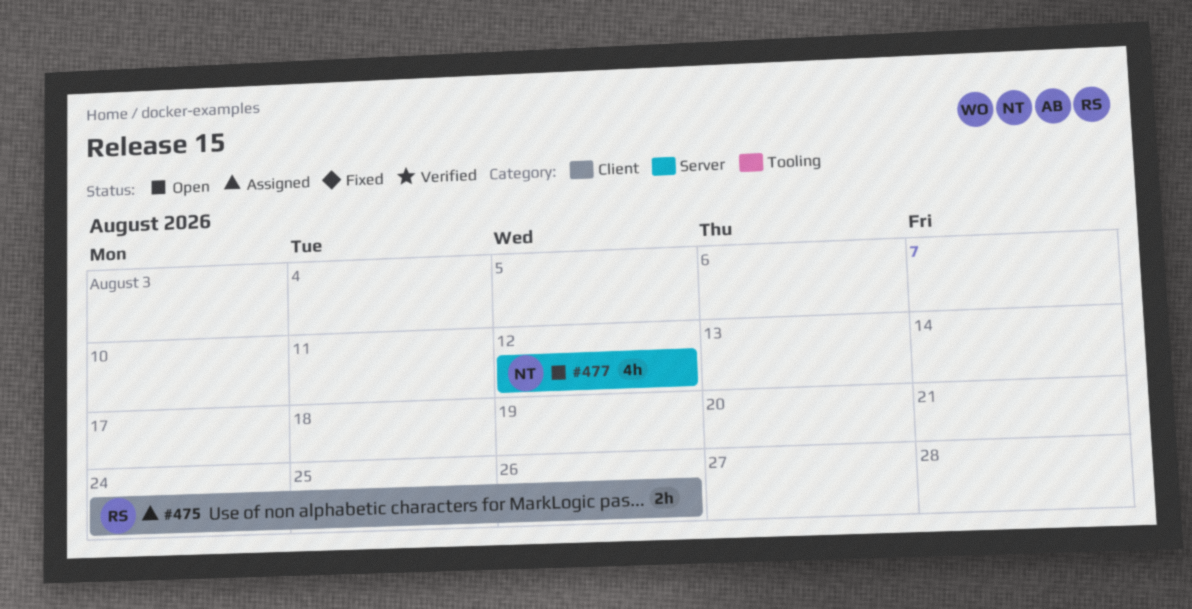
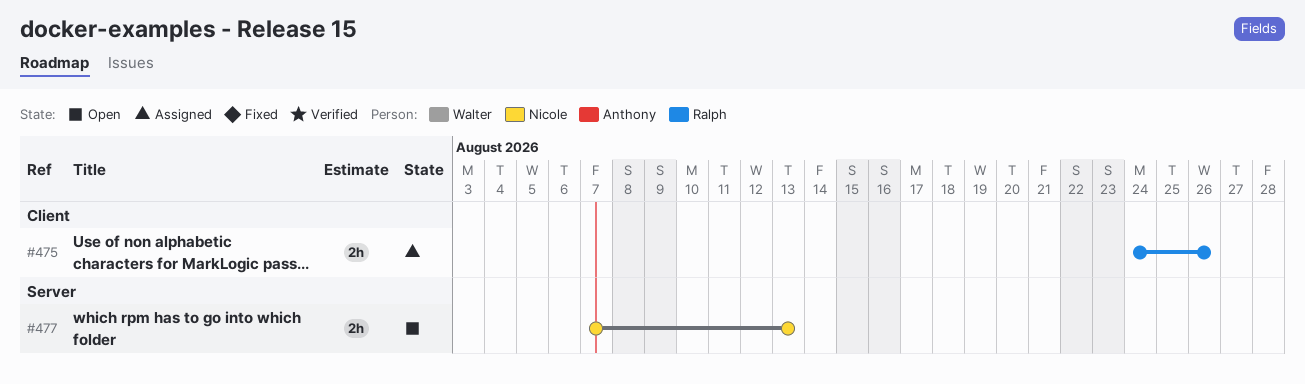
#477, estimate: 4h -> 2h
#477, start: Aug 12 -> Aug 7
#477, due: Aug 12 -> Aug 13

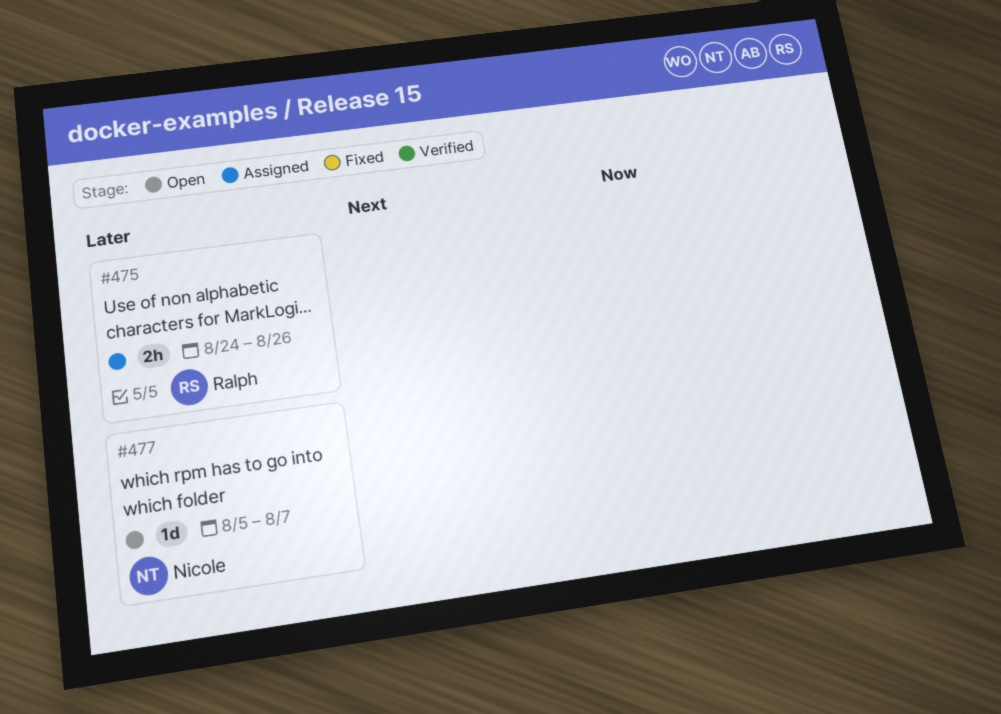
#477, estimate: 2h -> 1d
#477, start: Aug 7 -> Aug 5
#477, due: Aug 13 -> Aug 7

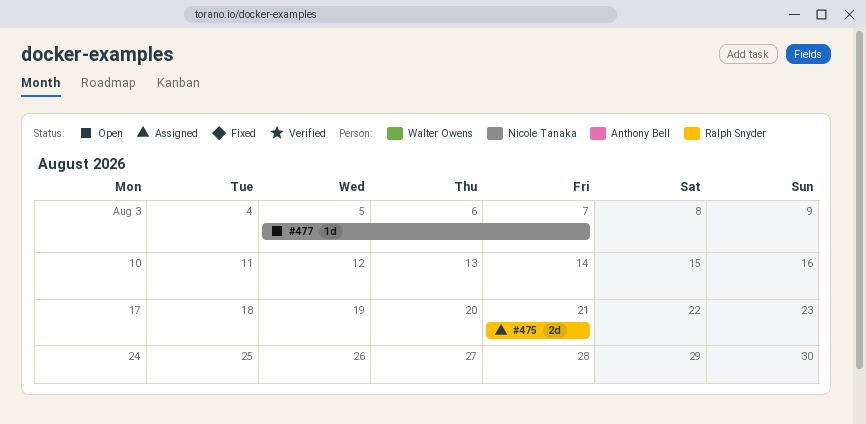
#475, estimate: 2h -> 2d
#475, start: Aug 24 -> Aug 21
#475, due: Aug 26 -> Aug 21

